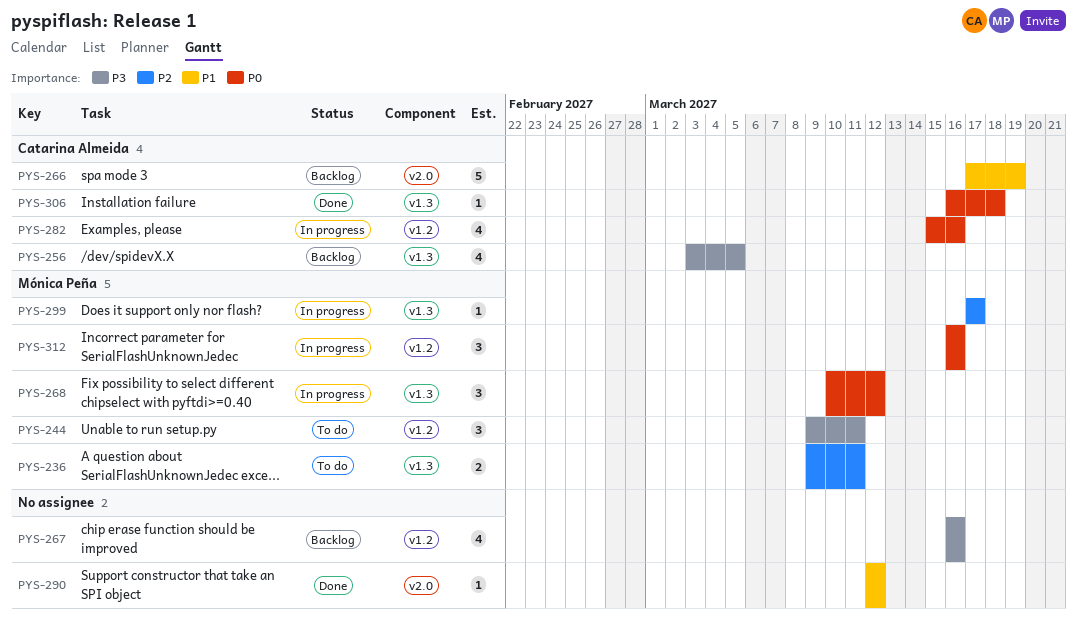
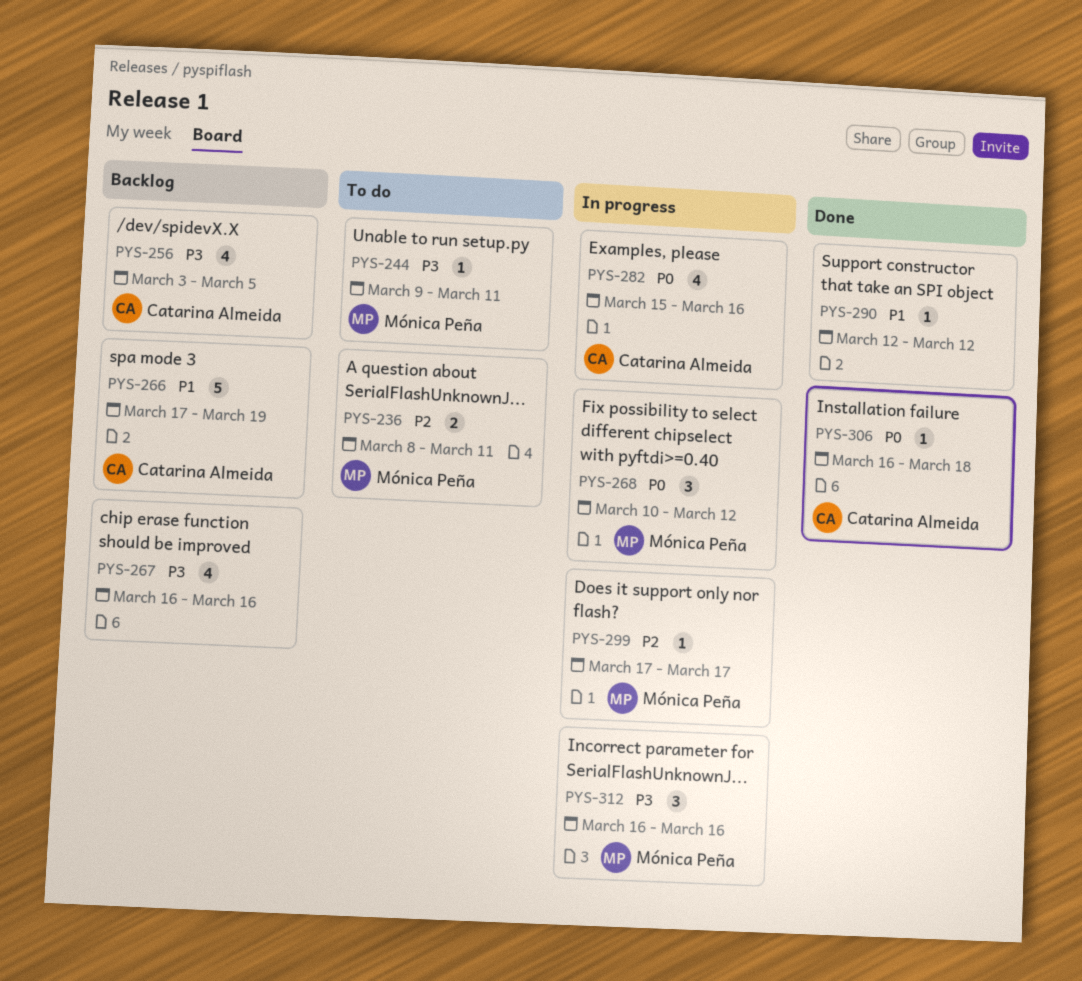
PYS-236, start: Mar 9 -> Mar 8
PYS-244, estimate: 3 -> 1
PYS-312, priority: P0 -> P3

